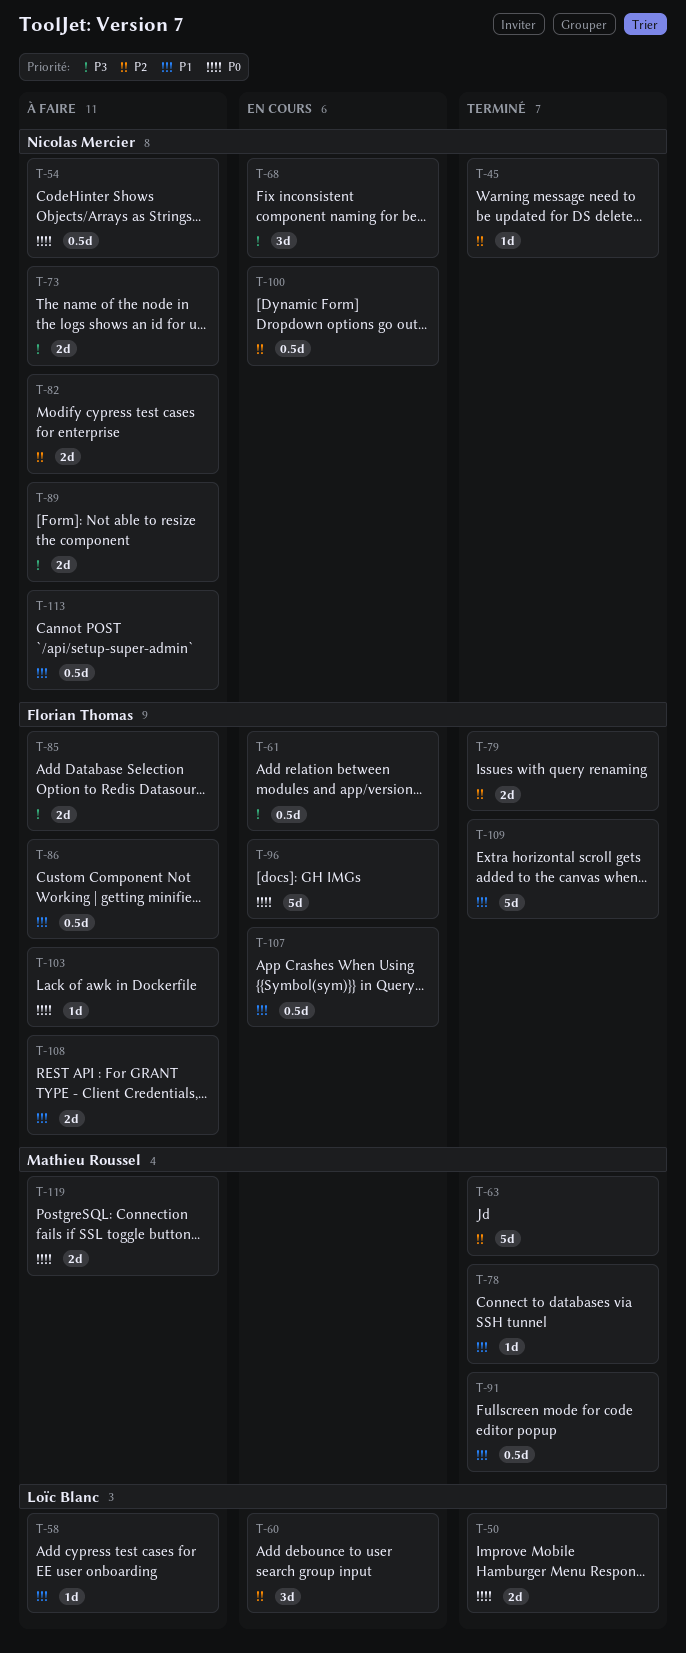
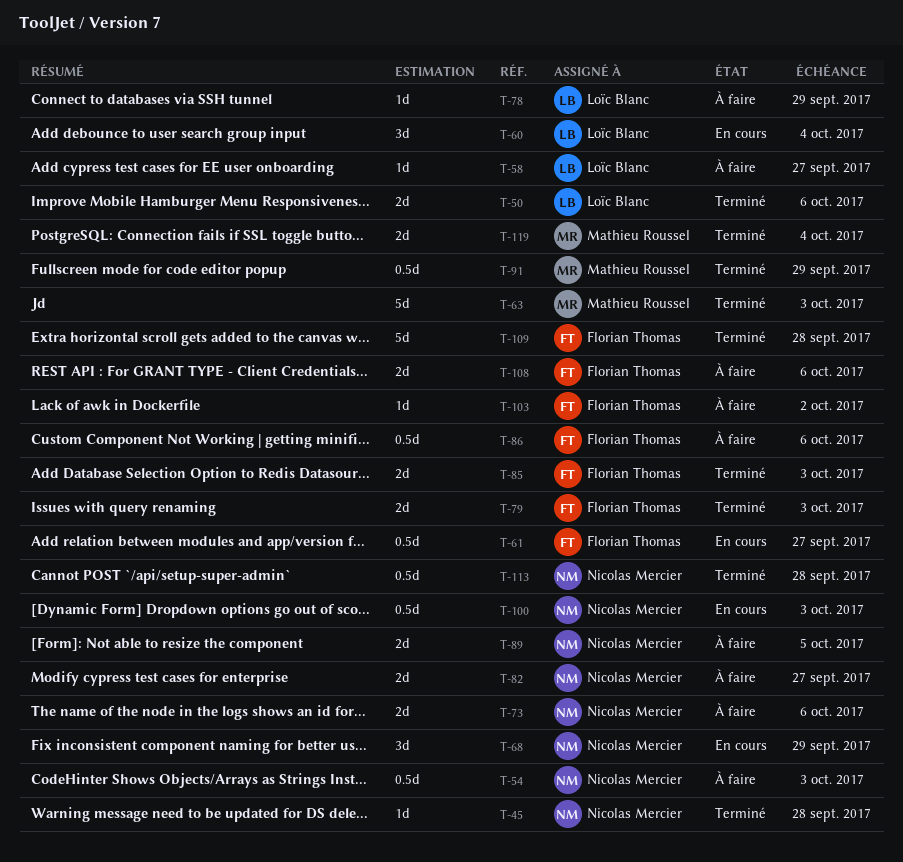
T-78, status: Terminé -> À faire
T-78, owner: Mathieu Roussel -> Loïc Blanc
T-85, status: À faire -> Terminé
T-96: present -> none
T-107: present -> none
T-113, status: À faire -> Terminé
T-119, status: À faire -> Terminé

